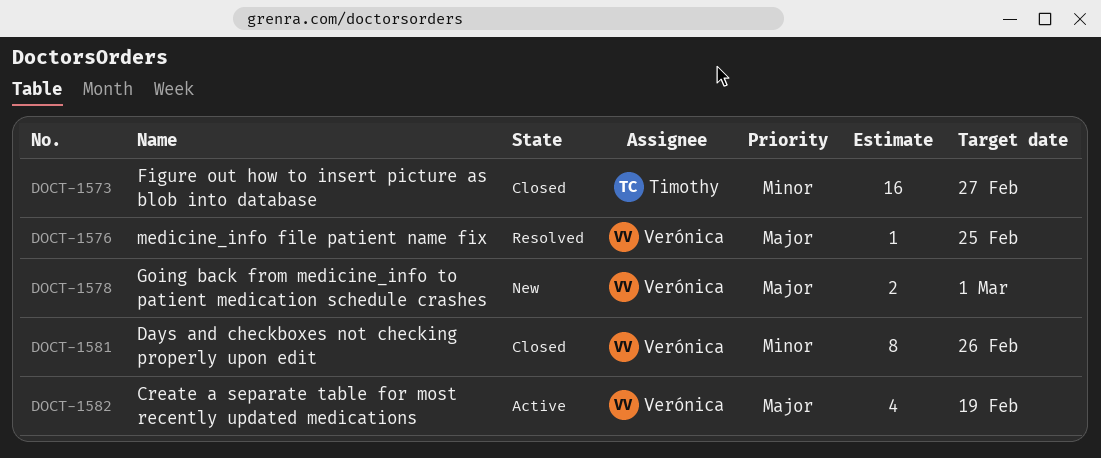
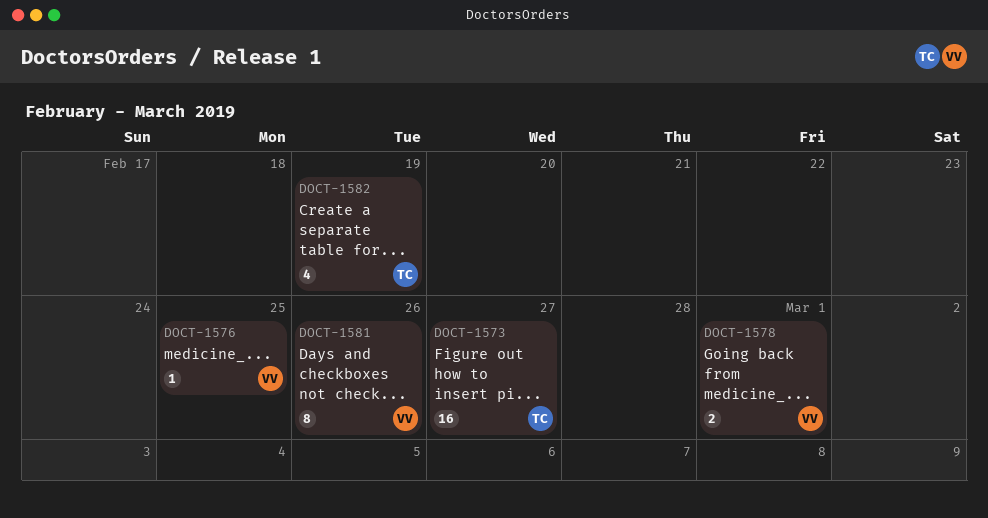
DOCT-1582, owner: Verónica -> Timothy

